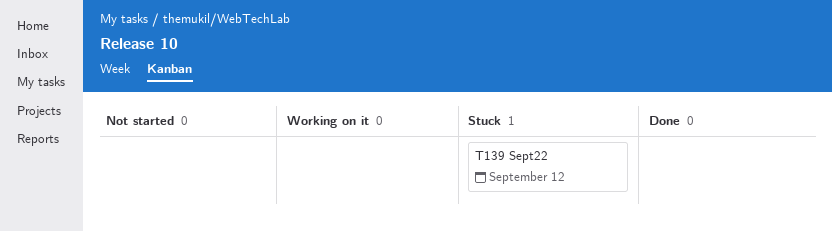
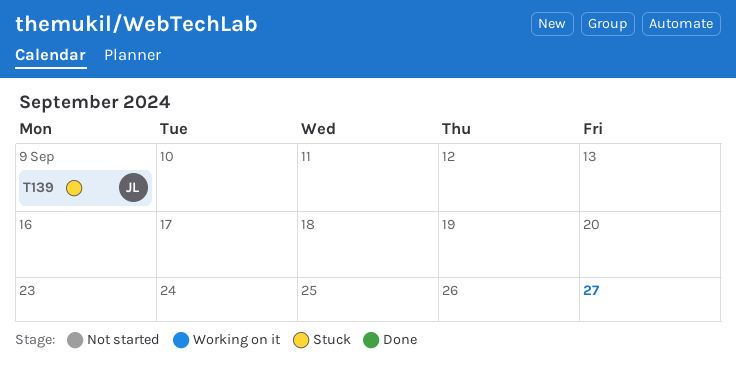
T139, due: Sep 12 -> Sep 9

